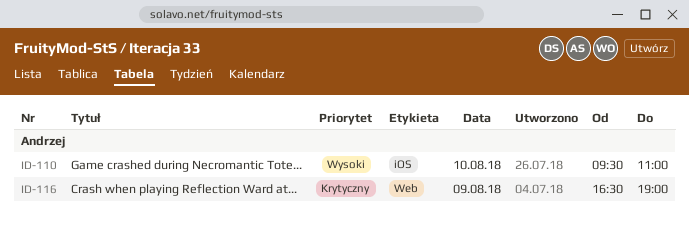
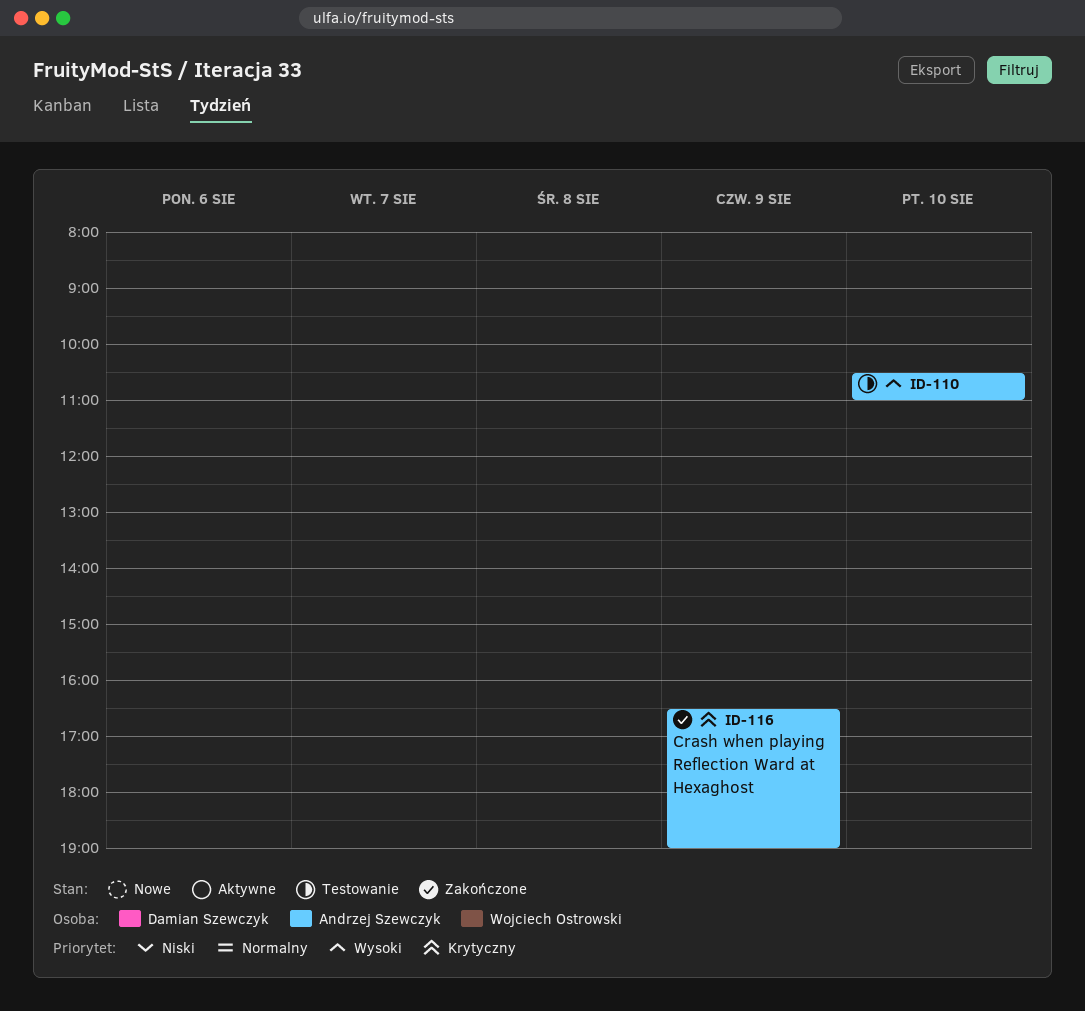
ID-110, begins: 09:30 -> 10:30

